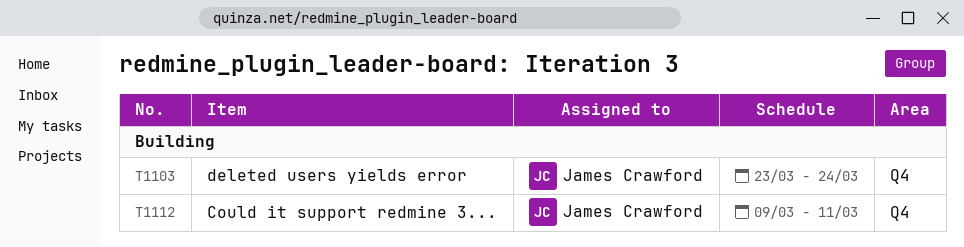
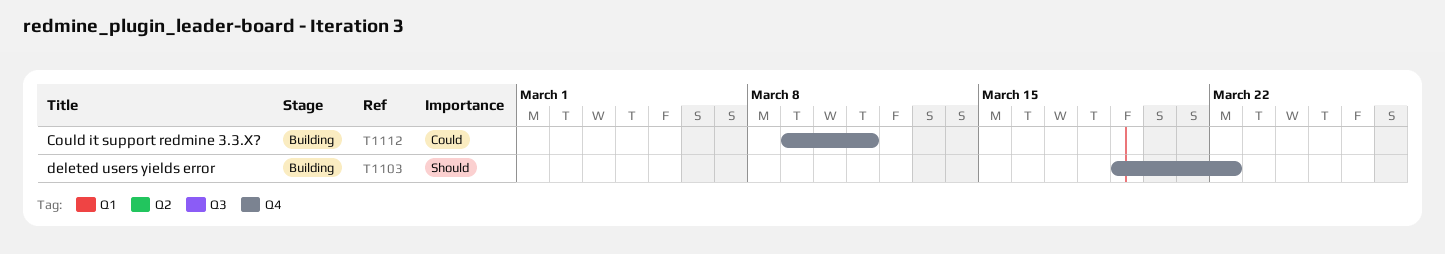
T1103, start: Mar 23 -> Mar 19
T1103, due: Mar 24 -> Mar 22

